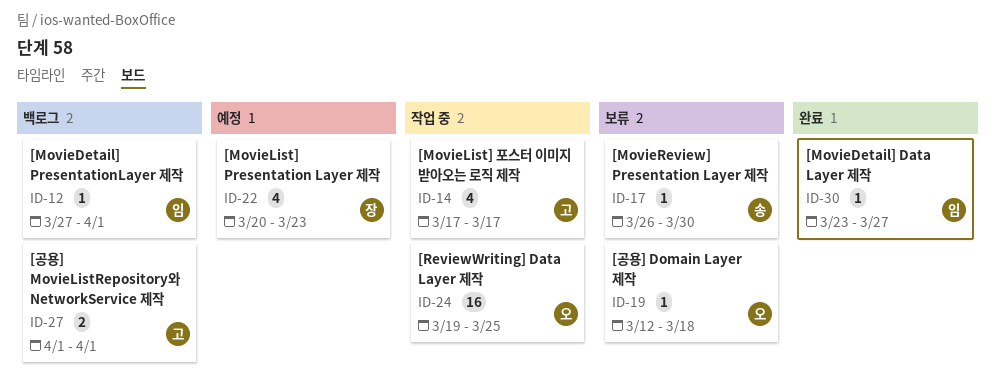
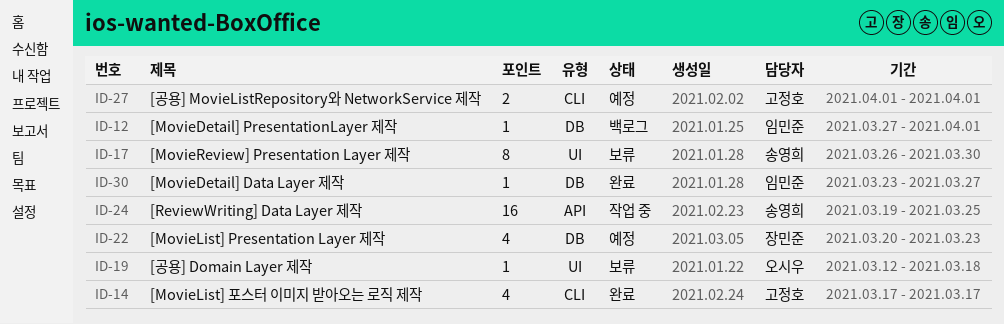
ID-14, status: 작업 중 -> 완료
ID-17, estimate: 1 -> 8
ID-24, owner: 오시우 -> 송영희
ID-27, status: 백로그 -> 예정

